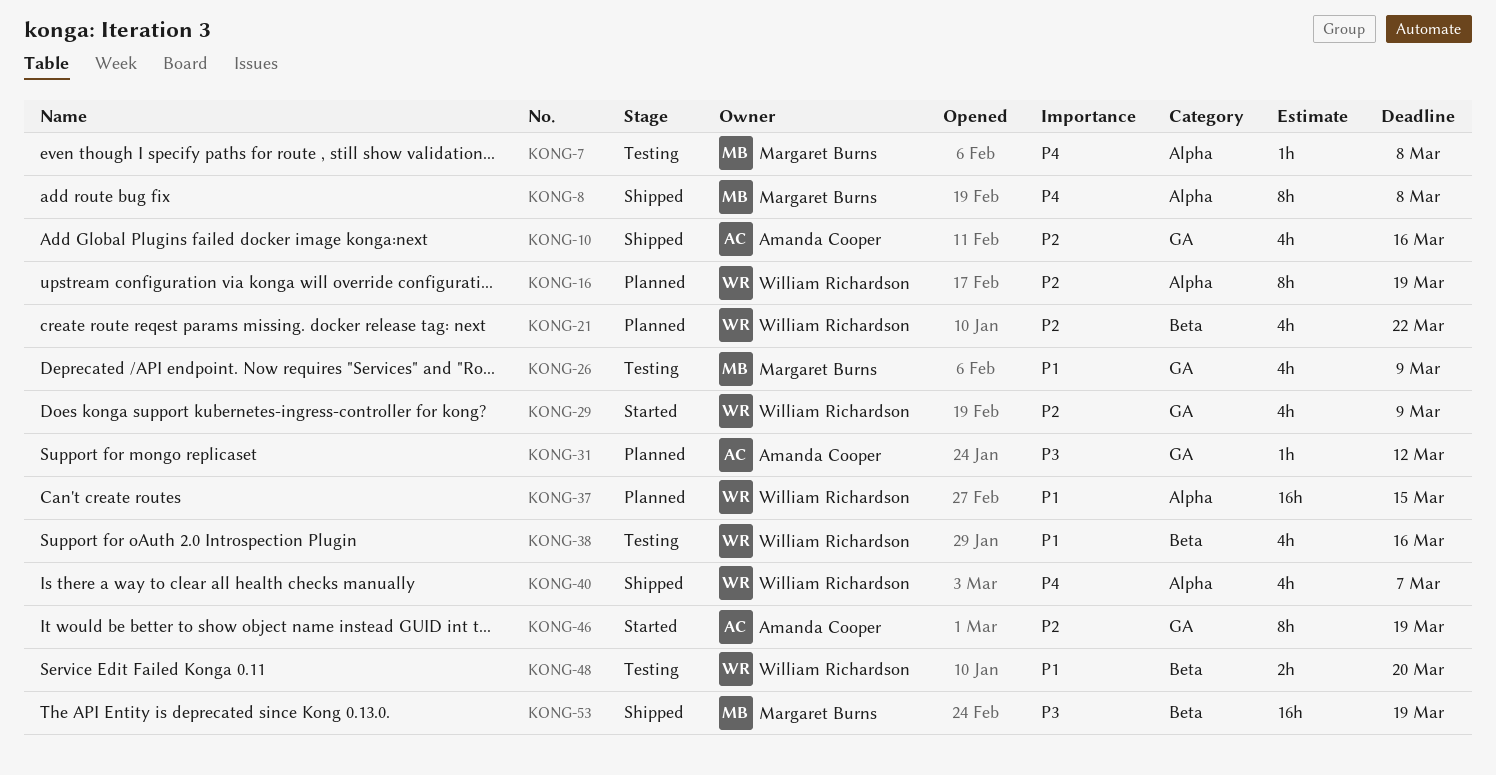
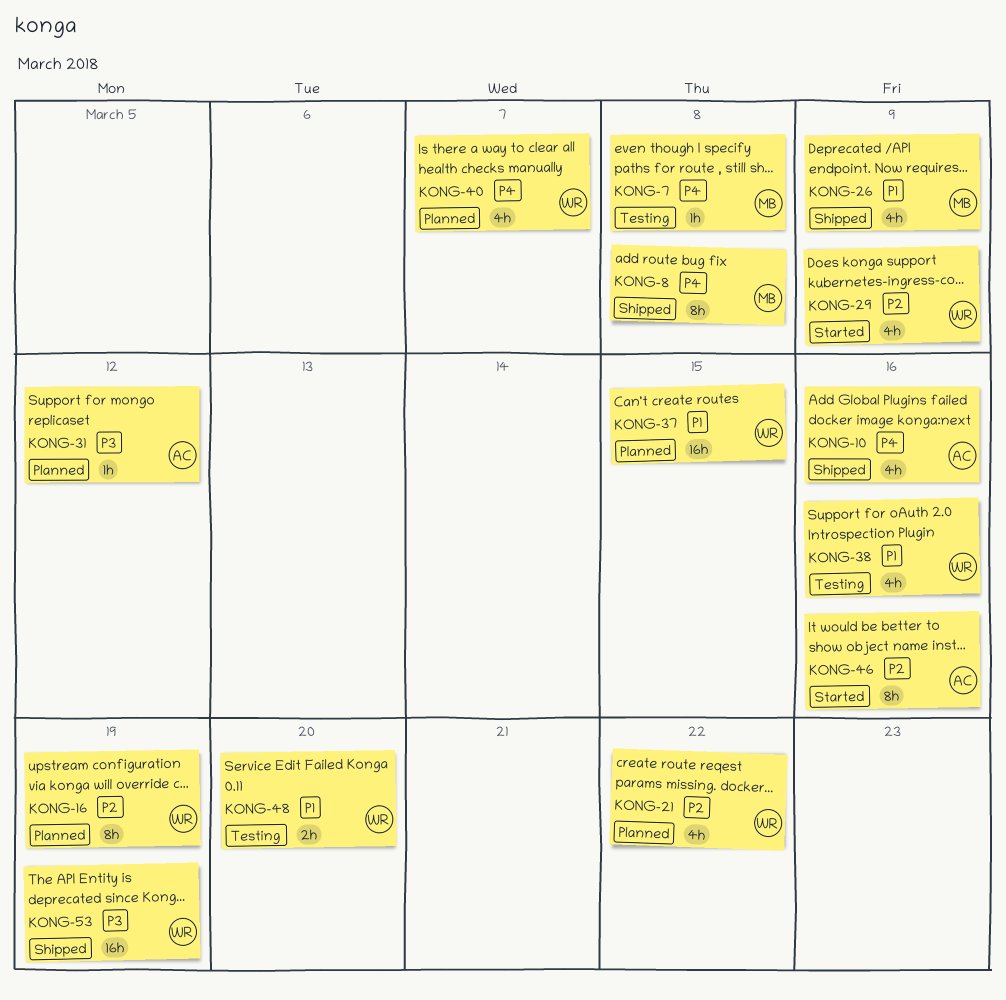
KONG-10, priority: P2 -> P4
KONG-26, status: Testing -> Shipped
KONG-40, status: Shipped -> Planned
KONG-46, due: Mar 19 -> Mar 16
KONG-53, owner: Margaret Burns -> William Richardson

